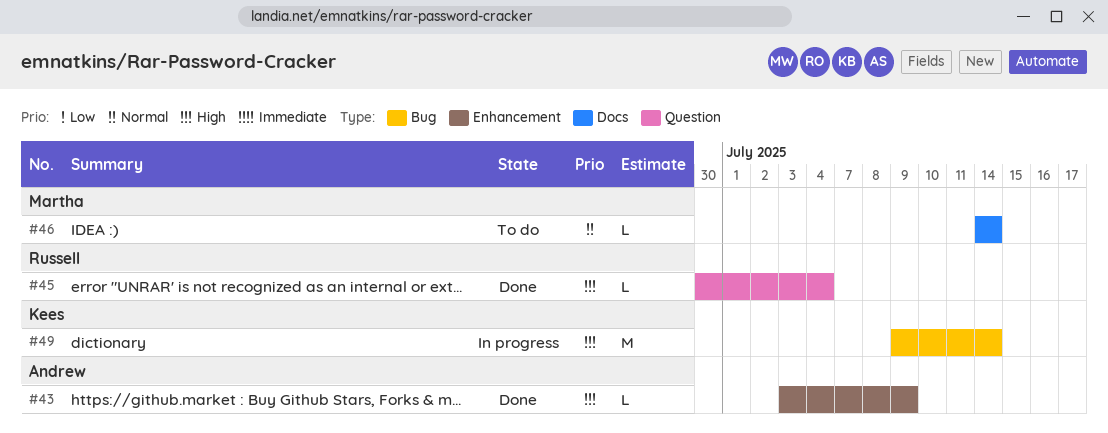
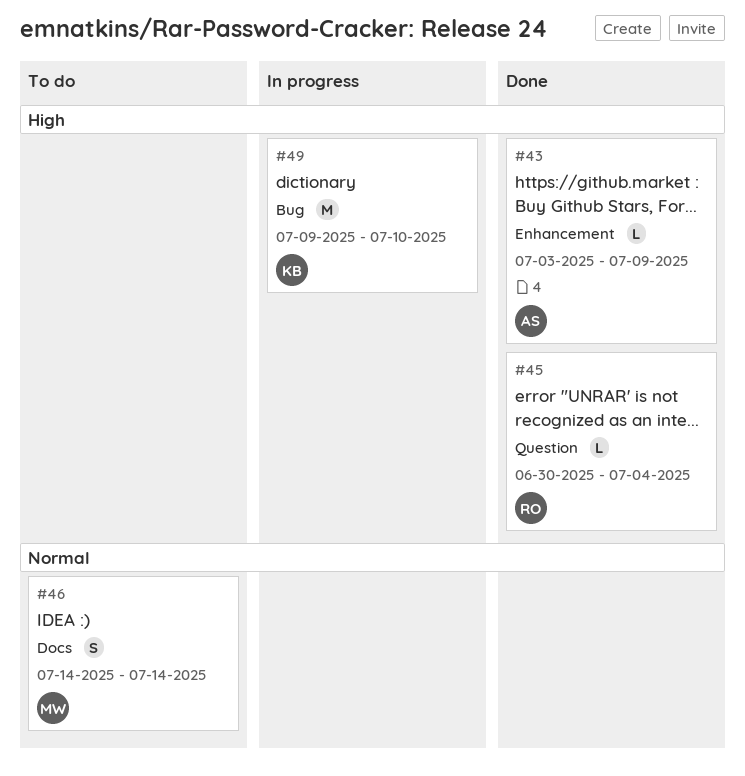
#46, estimate: L -> S
#49, due: Jul 14 -> Jul 10

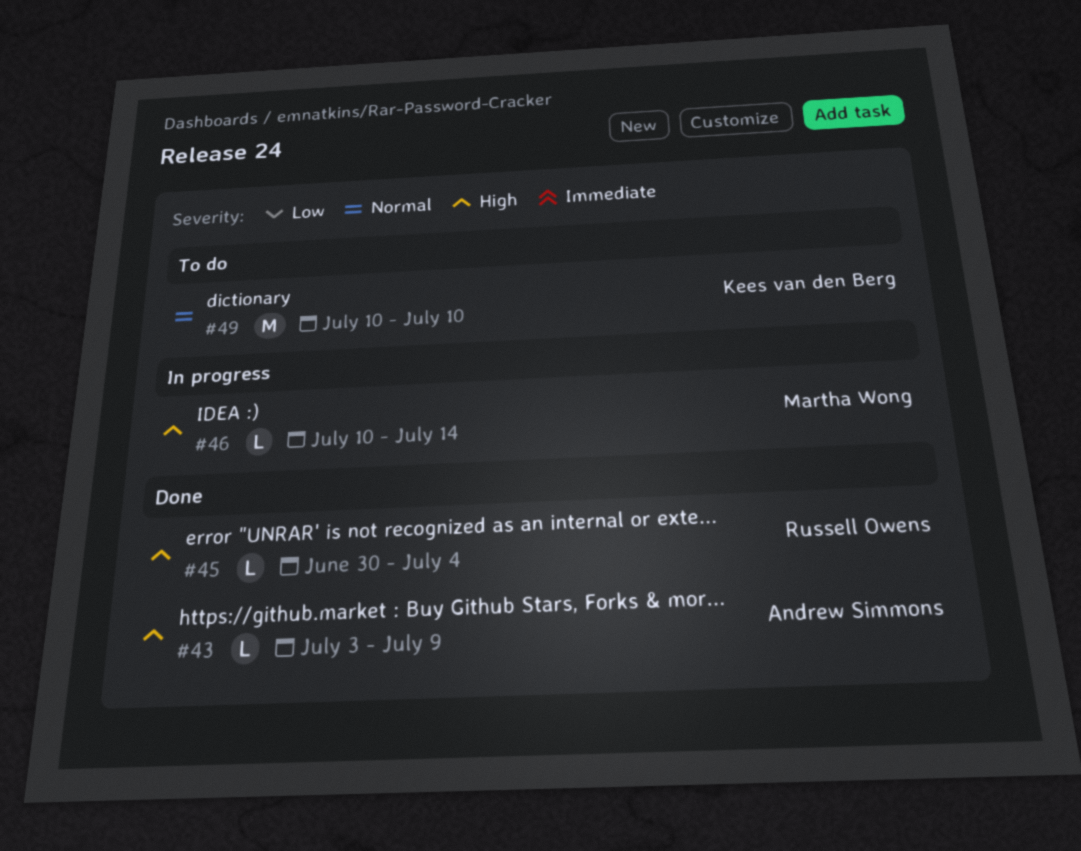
#46, status: To do -> In progress
#46, priority: Normal -> High
#46, estimate: S -> L
#46, start: Jul 14 -> Jul 10
#49, status: In progress -> To do
#49, priority: High -> Normal
#49, start: Jul 9 -> Jul 10

